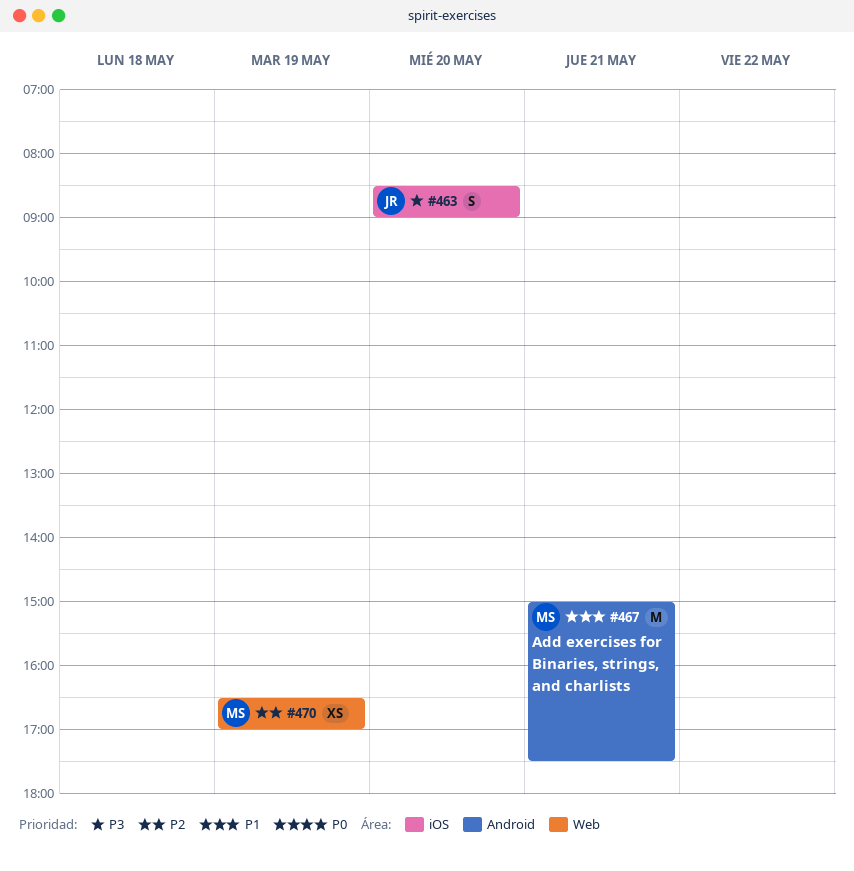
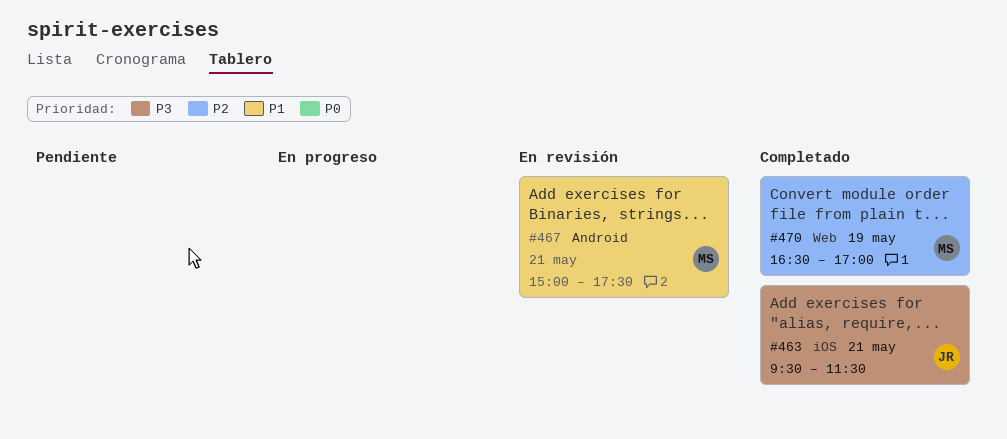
#463, day: May 20 -> May 21
#463, begins: 08:30 -> 09:30
#463, ends: 09:00 -> 11:30

